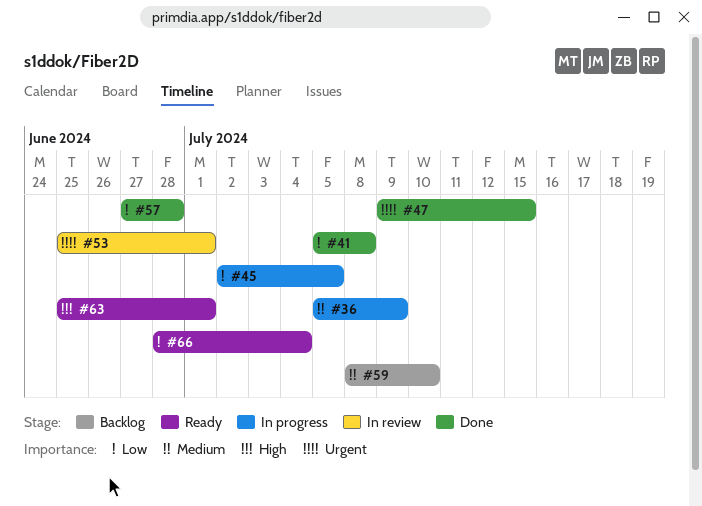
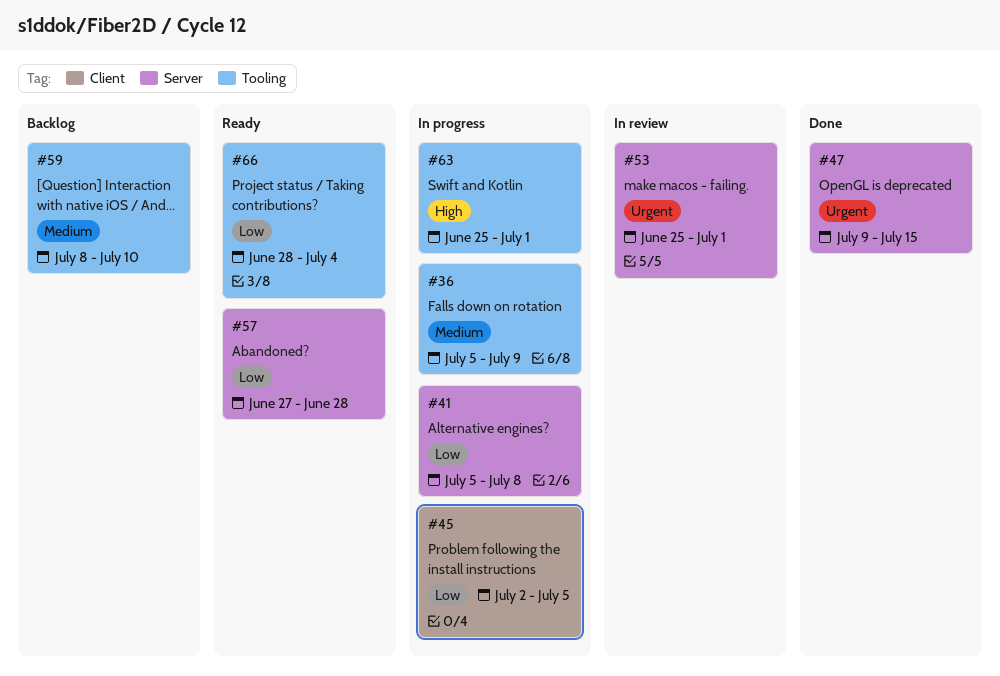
#41, status: Done -> In progress
#57, status: Done -> Ready
#63, status: Ready -> In progress

